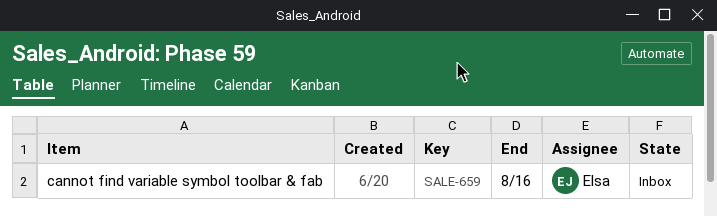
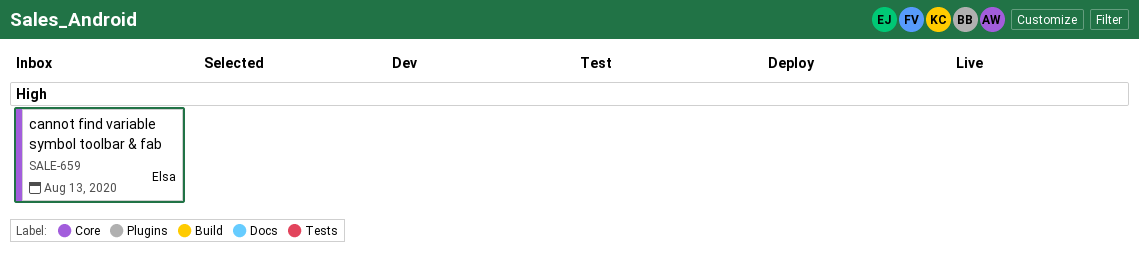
SALE-659, due: Aug 16 -> Aug 13

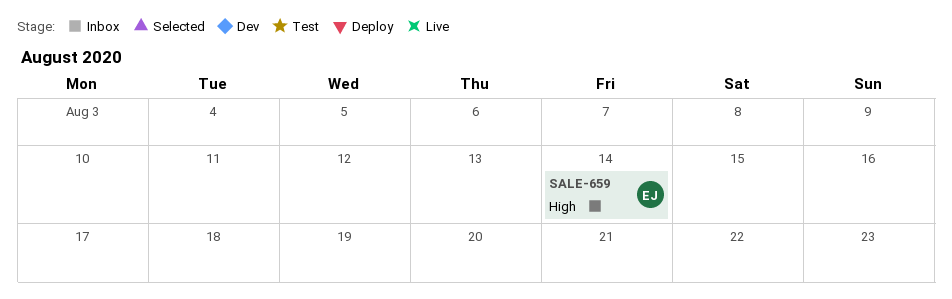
SALE-659, due: Aug 13 -> Aug 14

